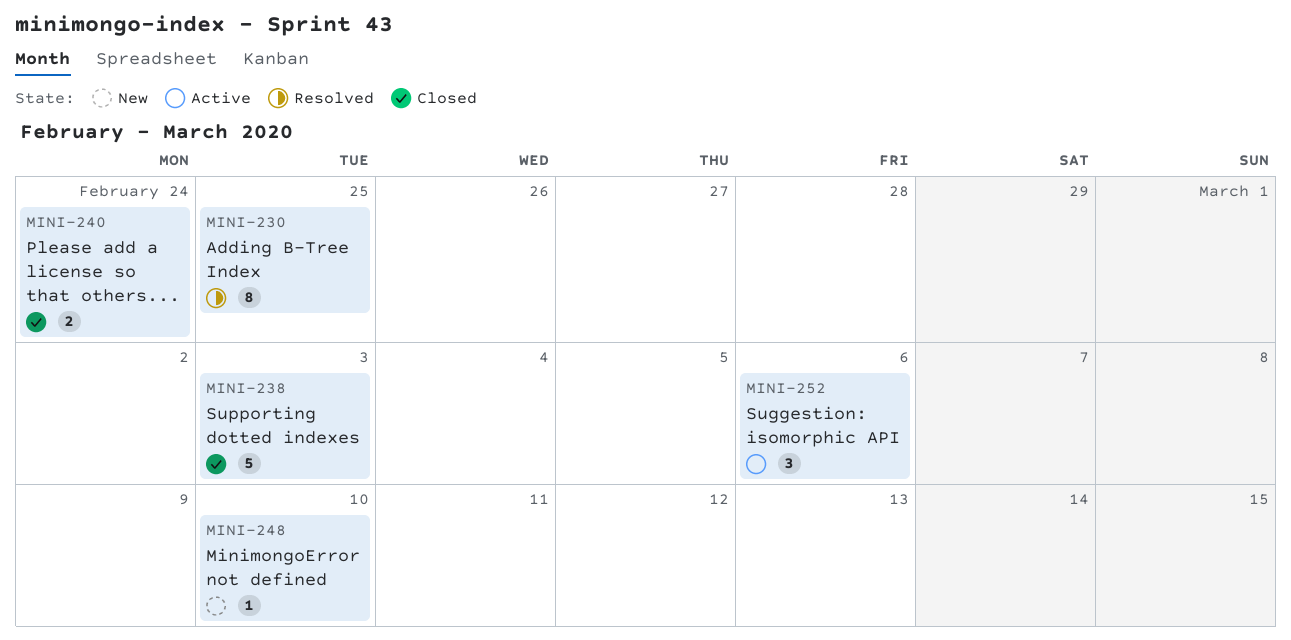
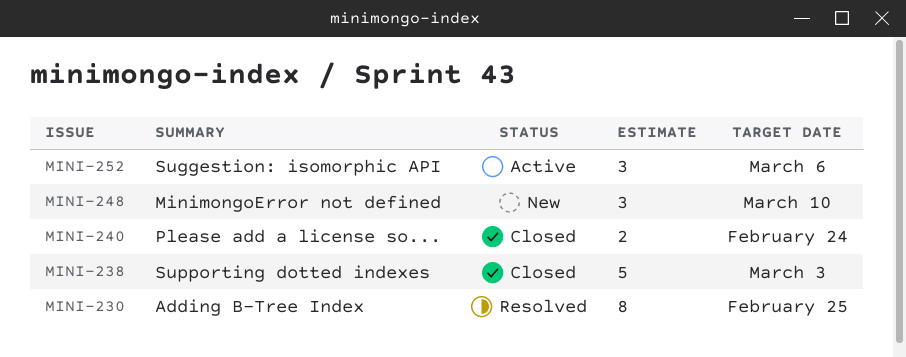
MINI-248, estimate: 1 -> 3

